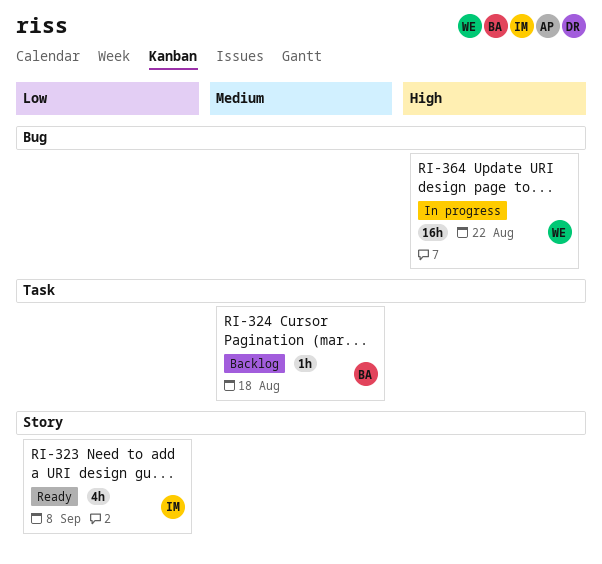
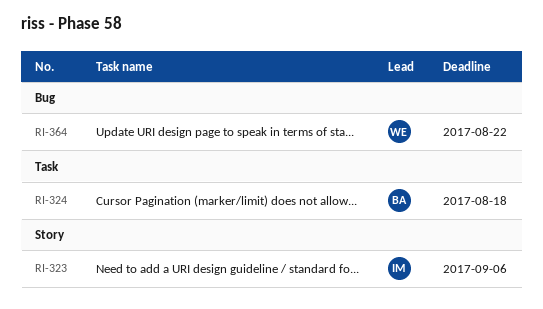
RI-323, due: Sep 8 -> Sep 6

